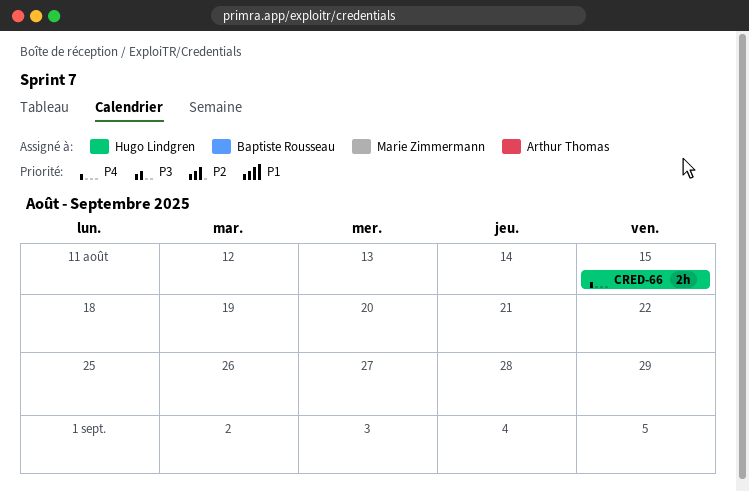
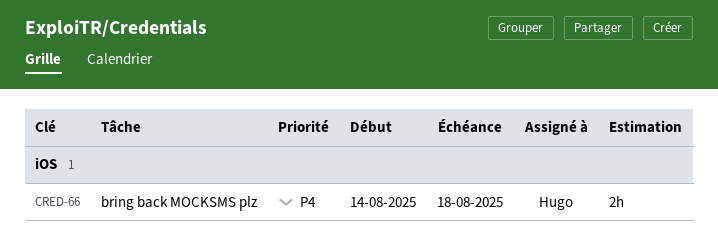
CRED-66, start: Aug 15 -> Aug 14
CRED-66, due: Aug 15 -> Aug 18

